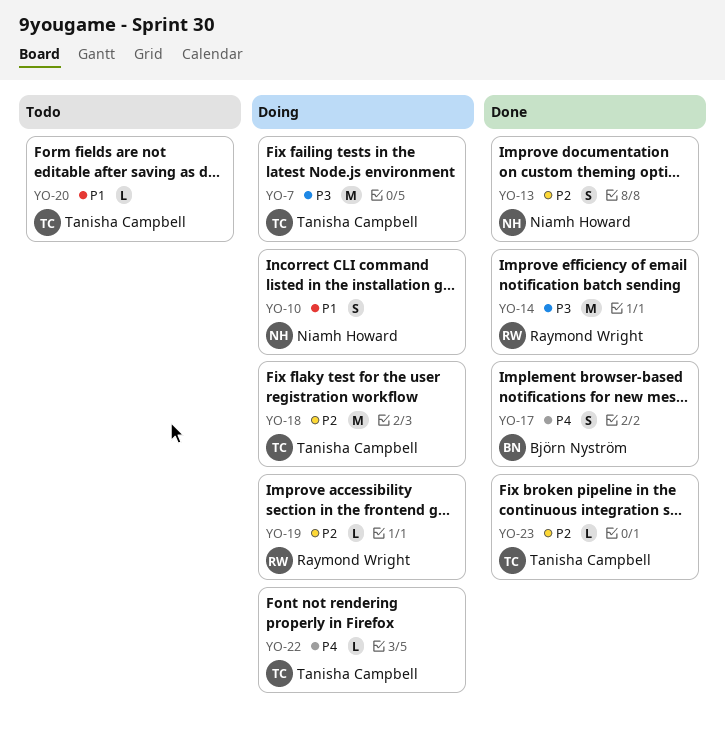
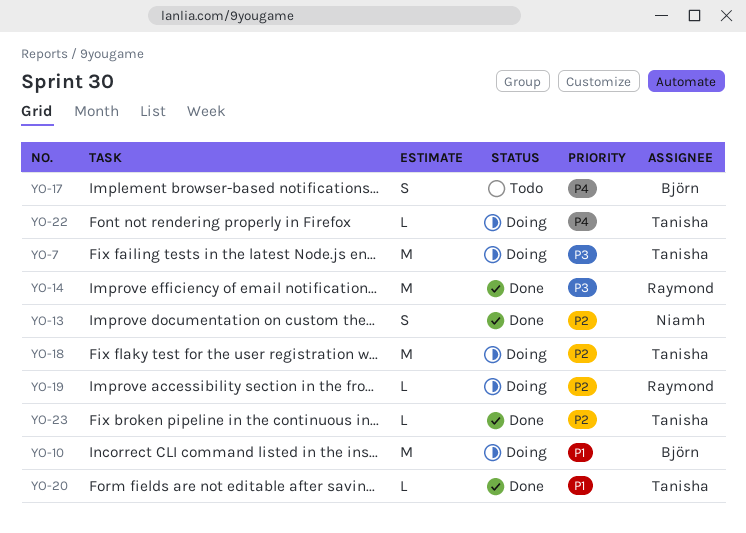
YO-10, owner: Niamh Howard -> Björn Nyström
YO-10, estimate: S -> M
YO-17, status: Done -> Todo
YO-20, status: Todo -> Done

